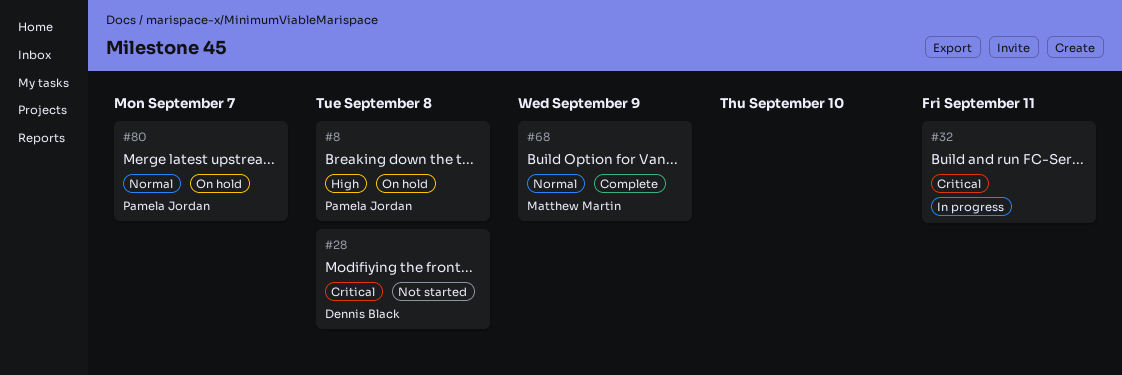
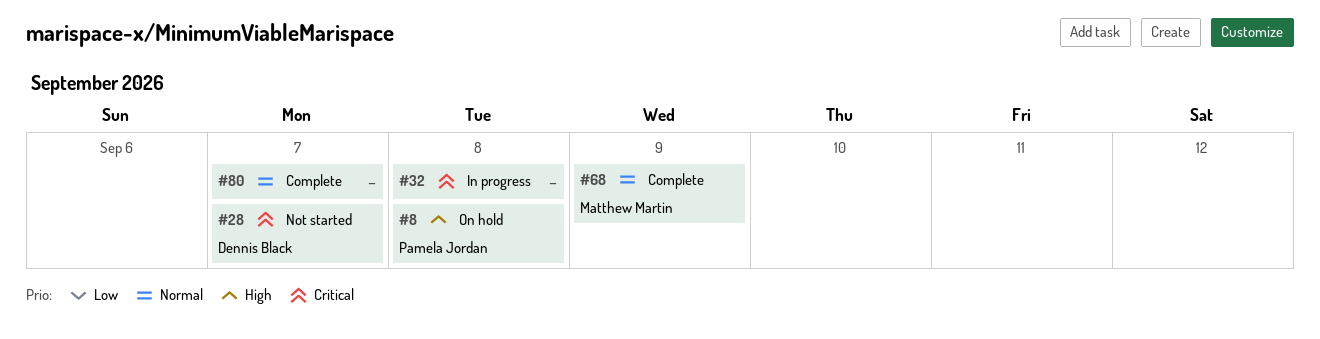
#28, due: Sep 8 -> Sep 7
#32, due: Sep 11 -> Sep 8
#80, status: On hold -> Complete
#80, owner: Pamela Jordan -> none

